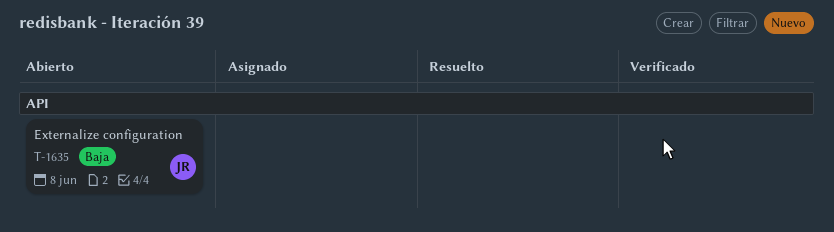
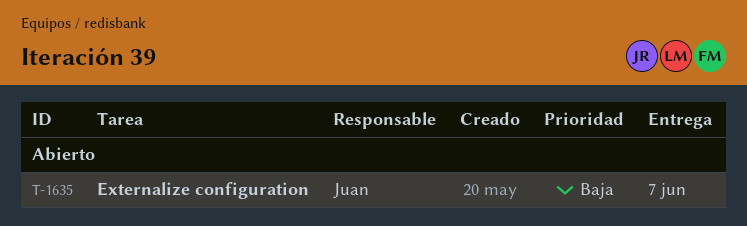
T-1635, due: Jun 8 -> Jun 7

